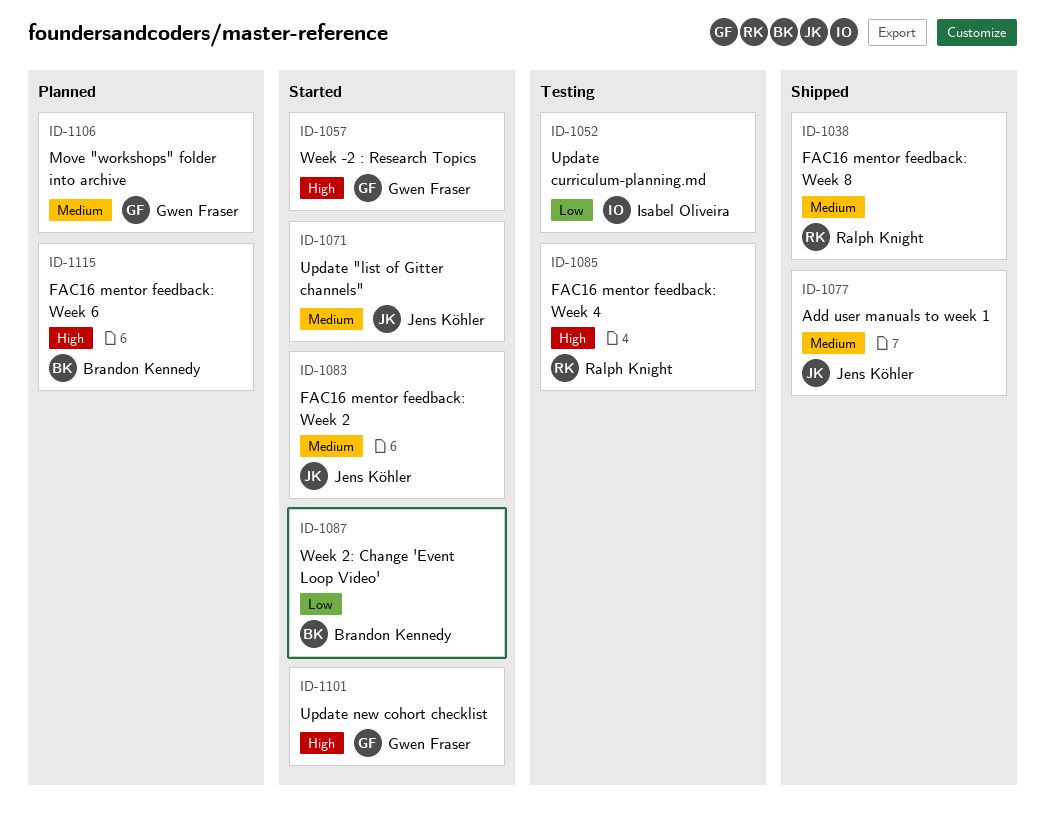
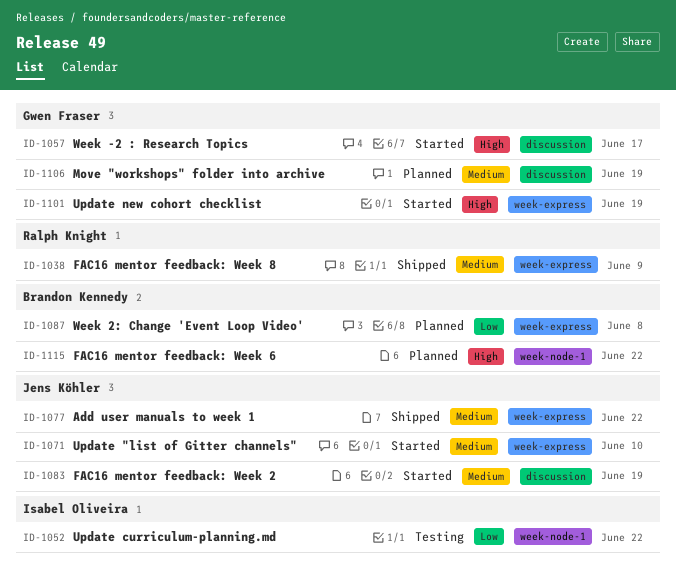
ID-1085: present -> none
ID-1087, status: Started -> Planned

